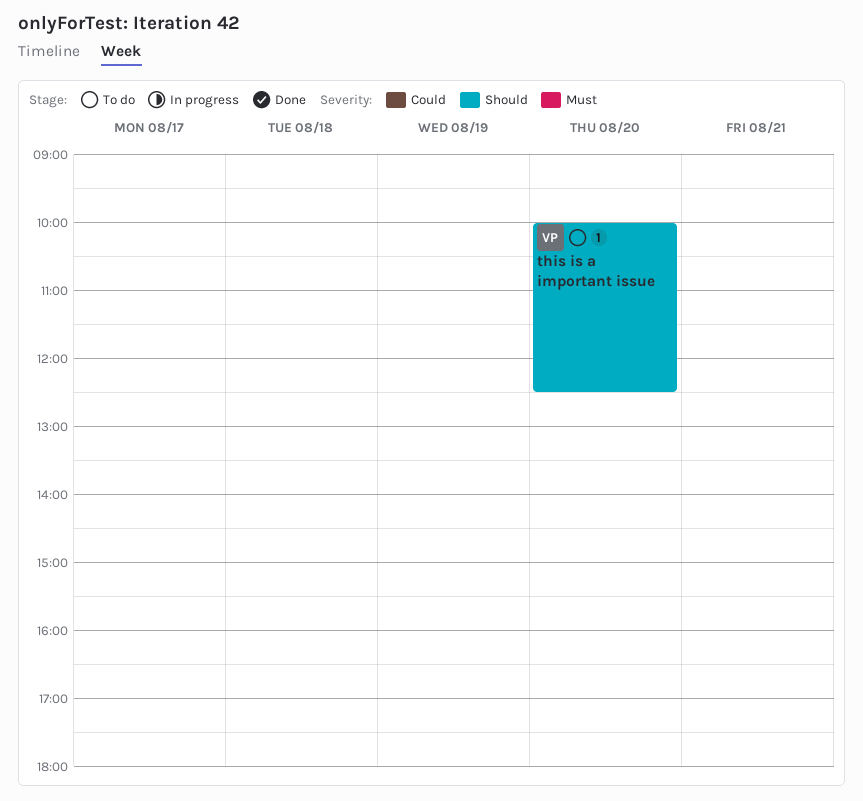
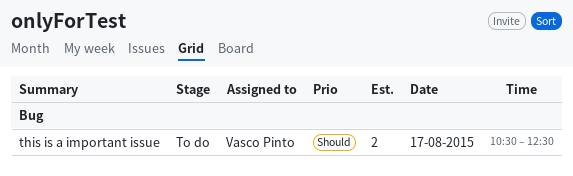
this is a important issue, estimate: 1 -> 2
this is a important issue, day: Aug 20 -> Aug 17
this is a important issue, begins: 10:00 -> 10:30

